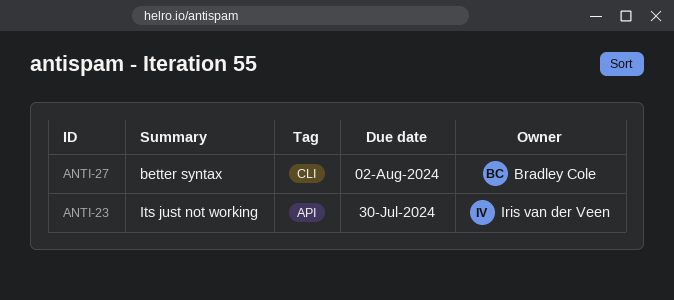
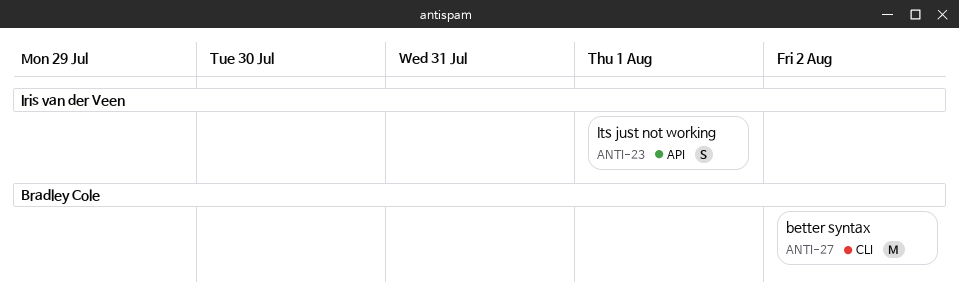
ANTI-23, due: Jul 30 -> Aug 1

